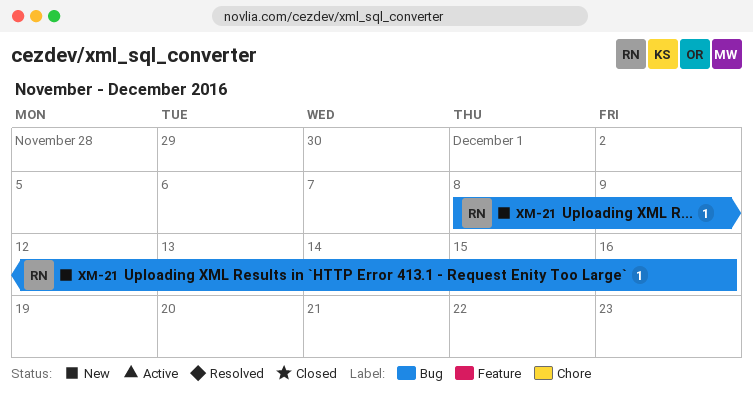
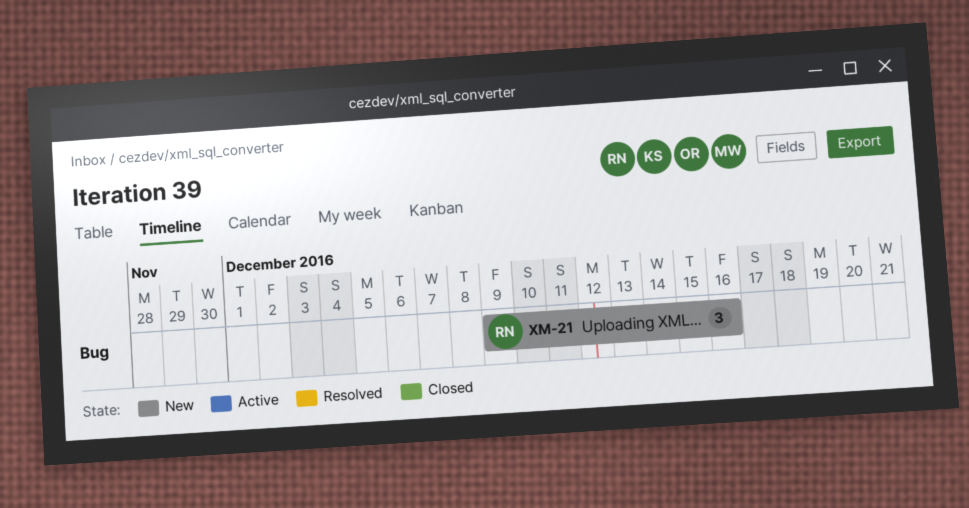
XM-21, estimate: 1 -> 3
XM-21, start: Dec 8 -> Dec 9

